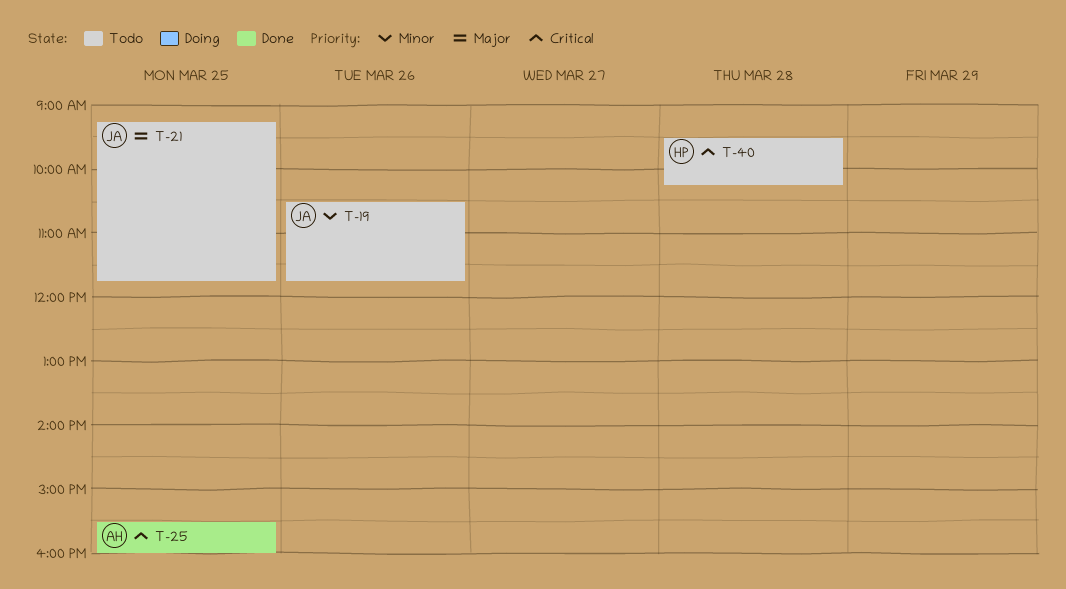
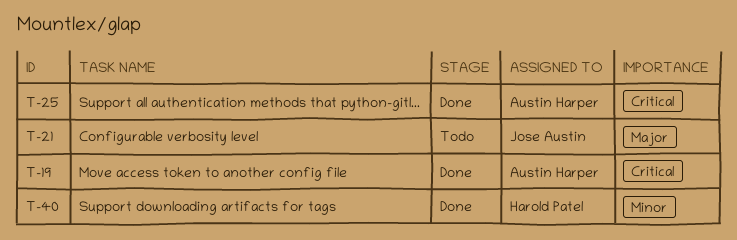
T-19, status: Todo -> Done
T-19, owner: Jose Austin -> Austin Harper
T-19, priority: Minor -> Critical
T-40, status: Todo -> Done
T-40, priority: Critical -> Minor

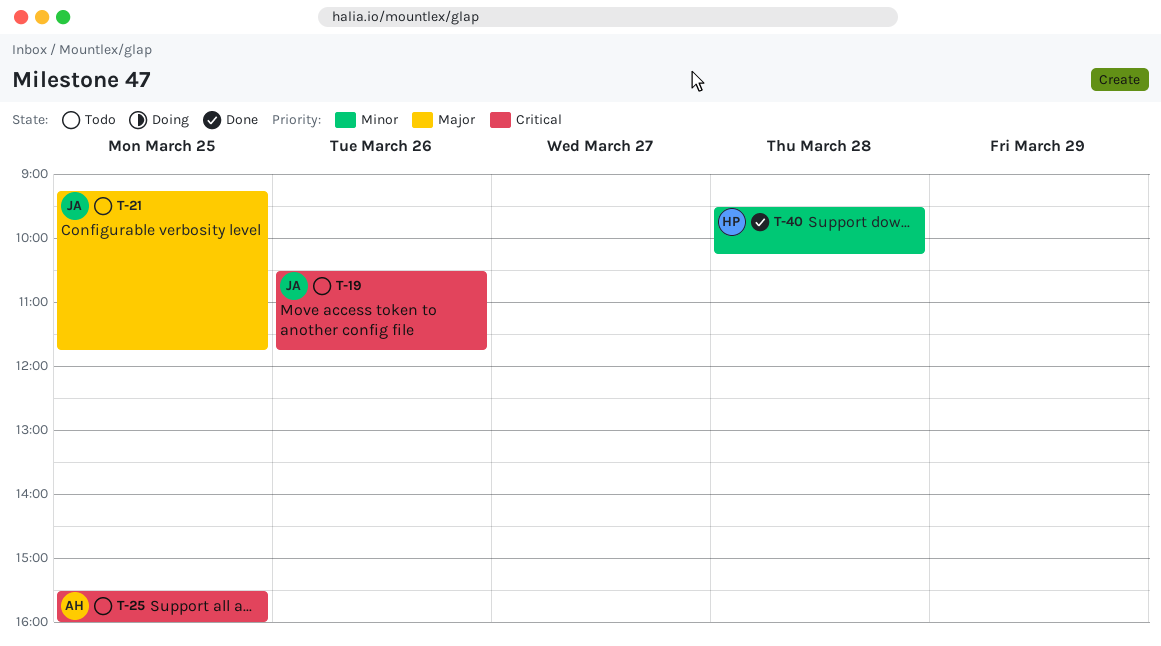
T-19, status: Done -> Todo
T-19, owner: Austin Harper -> Jose Austin
T-25, status: Done -> Todo

